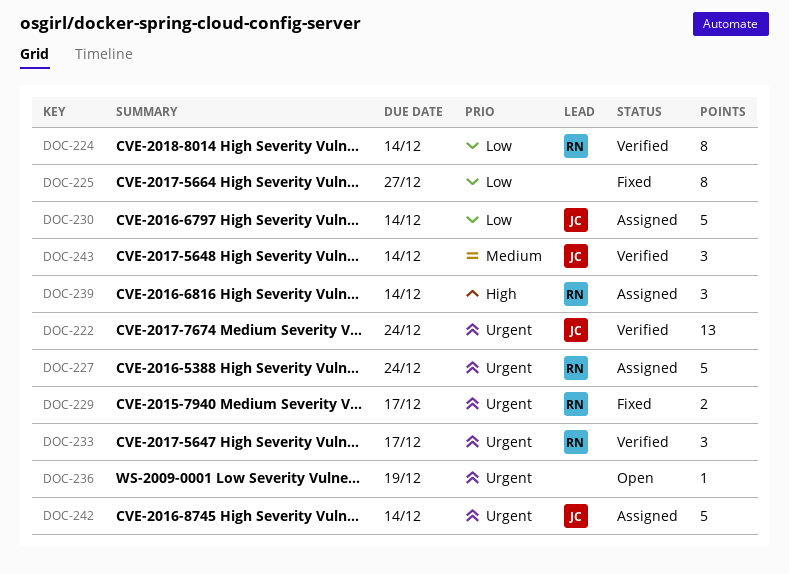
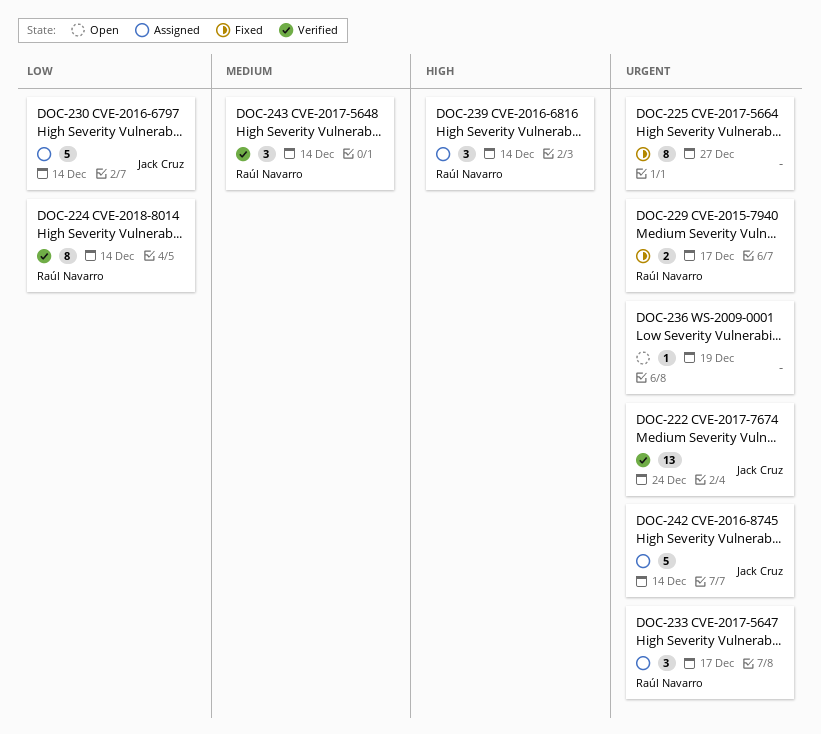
DOC-225, priority: Low -> Urgent
DOC-227: present -> none
DOC-233, status: Verified -> Assigned
DOC-243, owner: Jack Cruz -> Raúl Navarro

